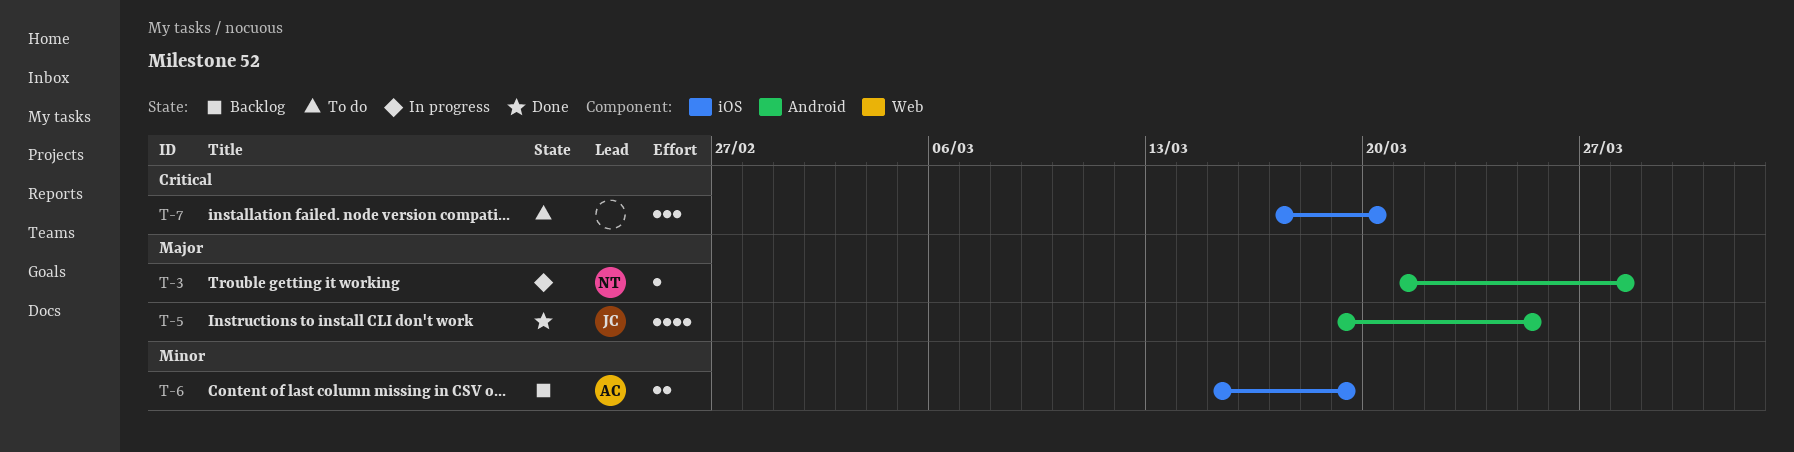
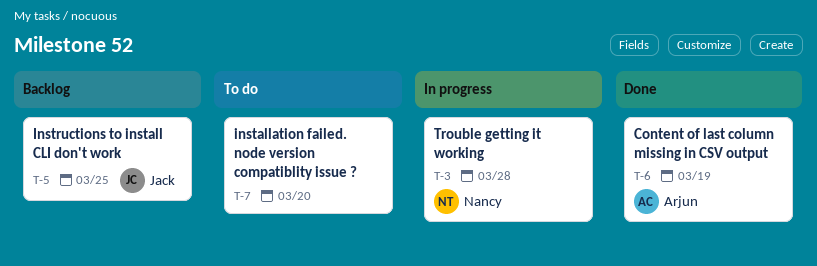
T-5, status: Done -> Backlog
T-6, status: Backlog -> Done

